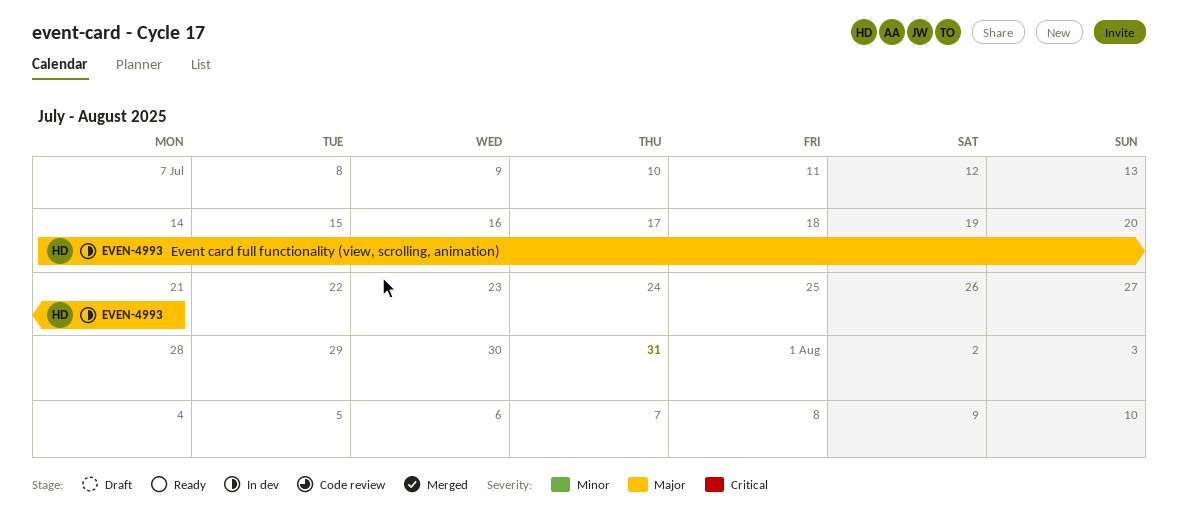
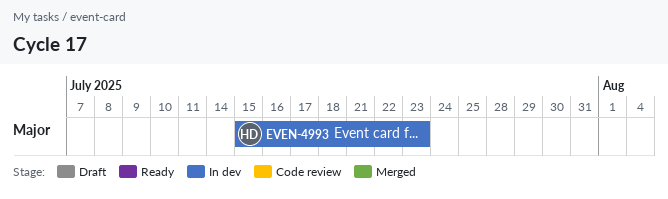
EVEN-4993, start: Jul 14 -> Jul 15
EVEN-4993, due: Jul 21 -> Jul 23

